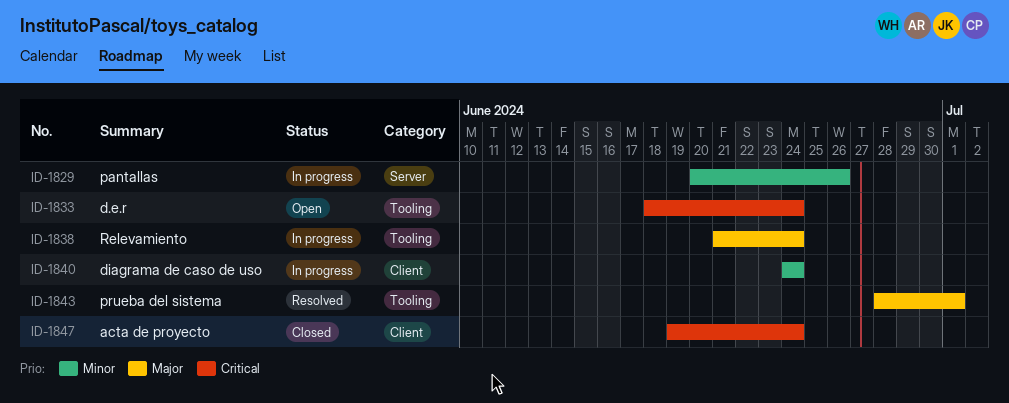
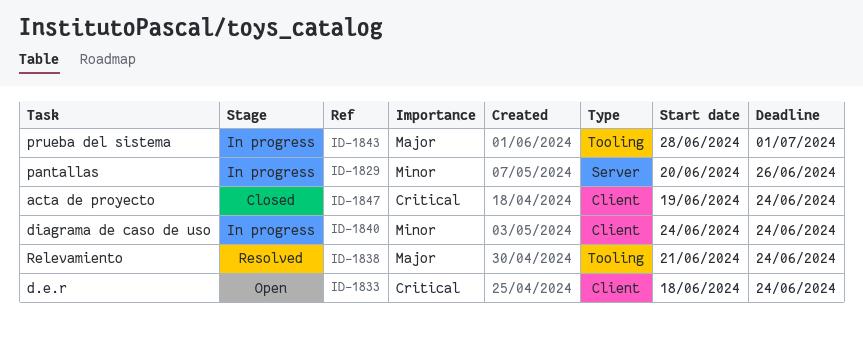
ID-1833, label: Tooling -> Client
ID-1838, status: In progress -> Resolved
ID-1843, status: Resolved -> In progress

